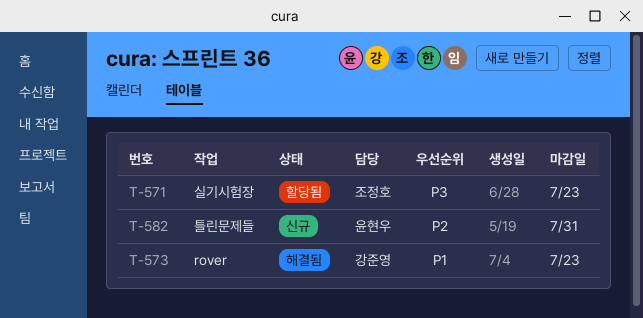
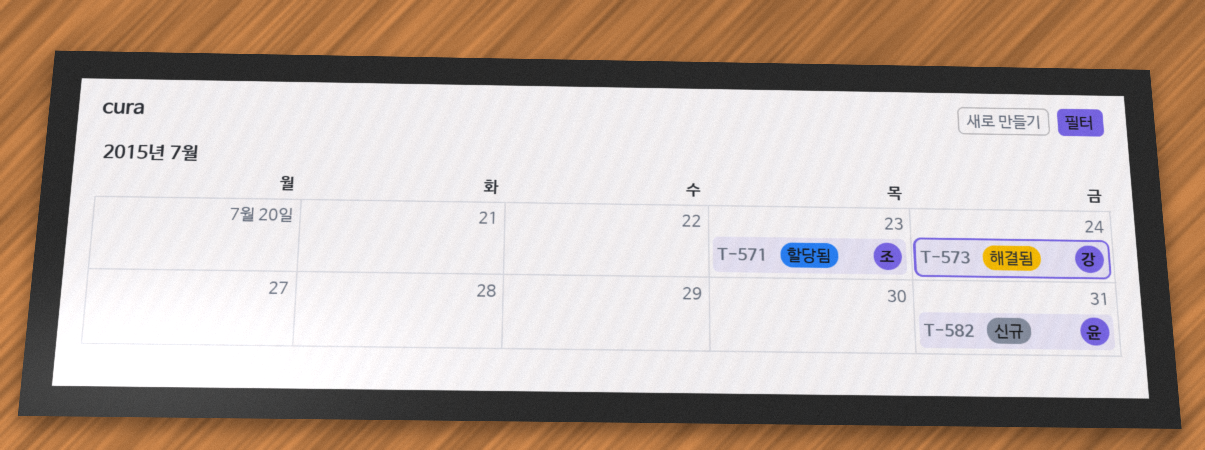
T-573, due: Jul 23 -> Jul 24

